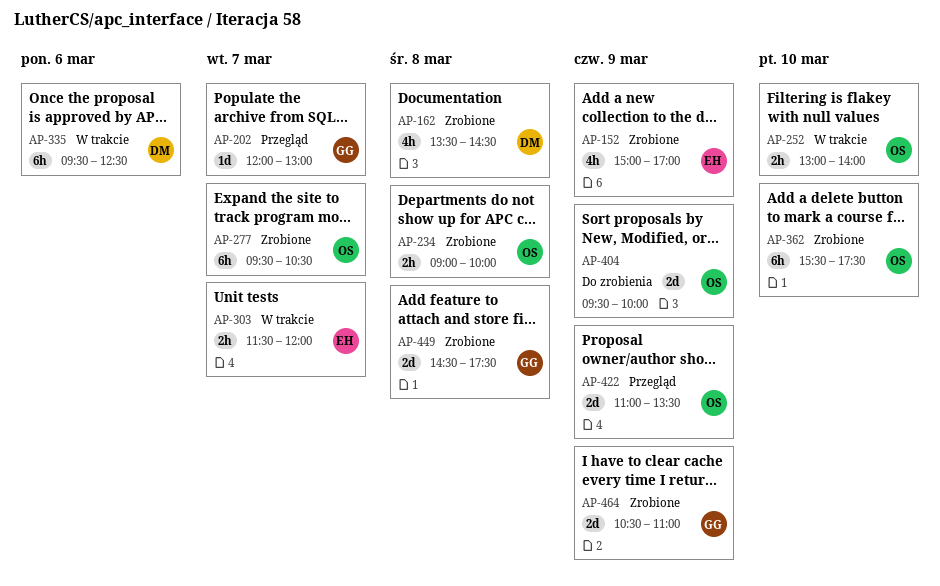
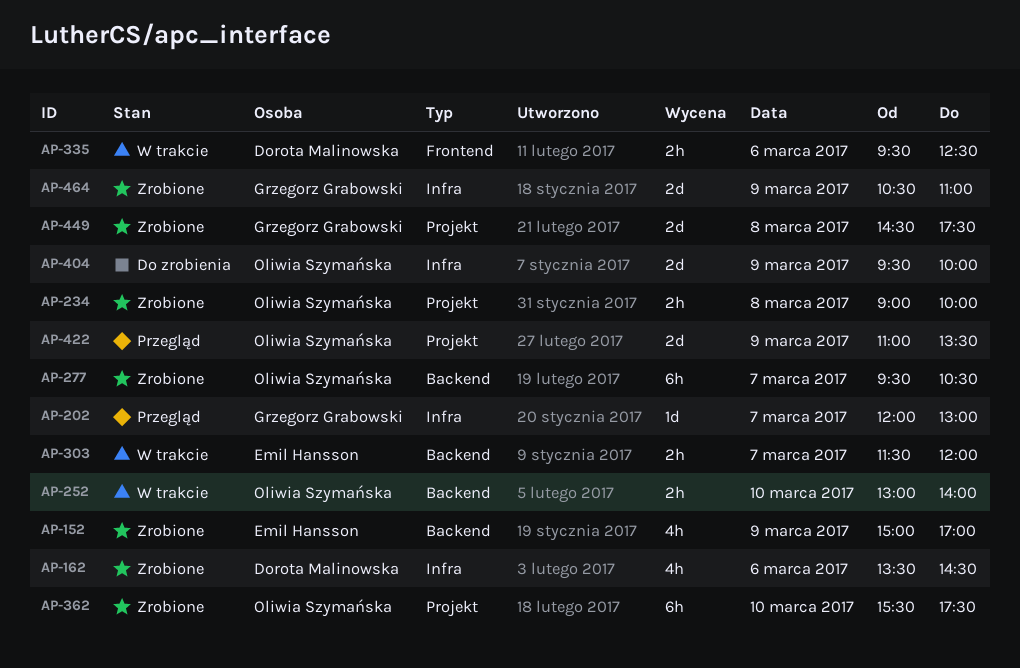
AP-162, day: Mar 8 -> Mar 6
AP-335, estimate: 6h -> 2h

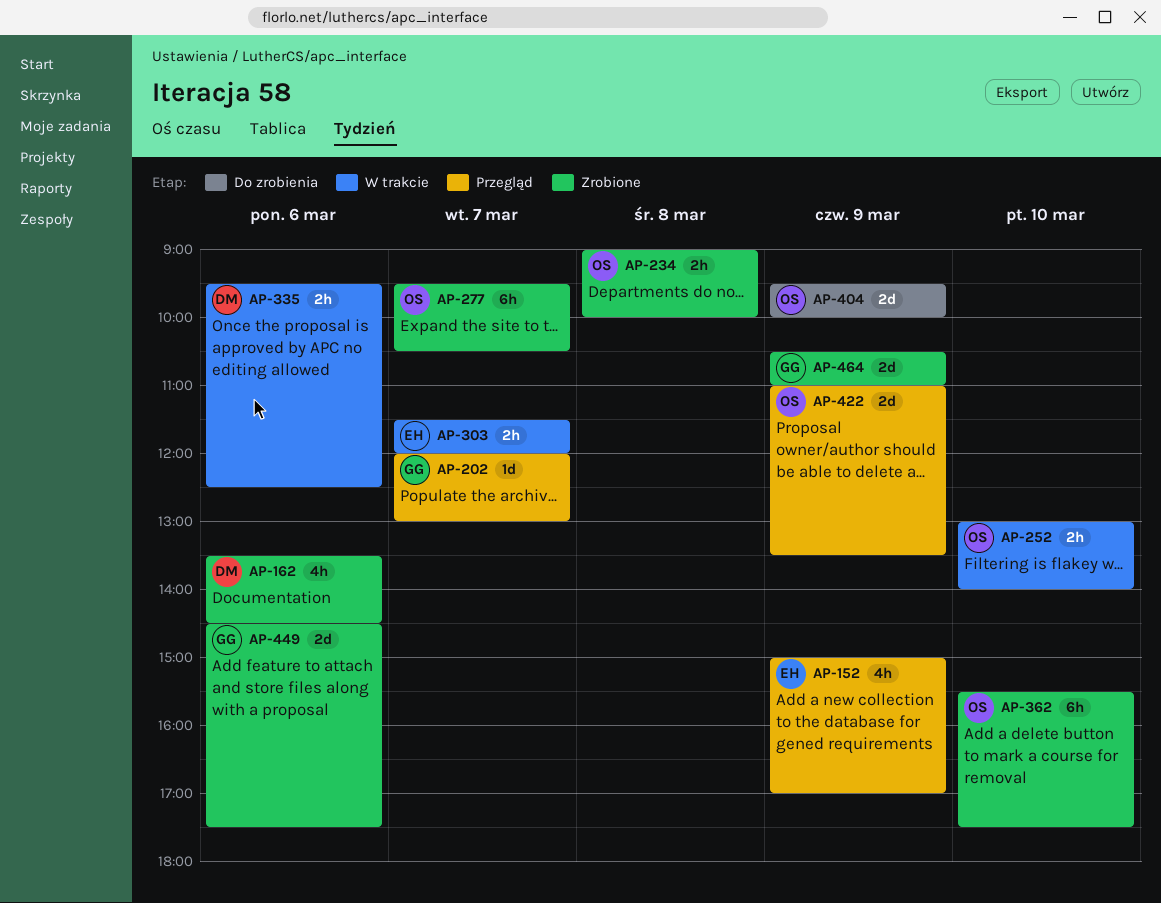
AP-152, status: Zrobione -> Przegląd
AP-449, day: Mar 8 -> Mar 6

